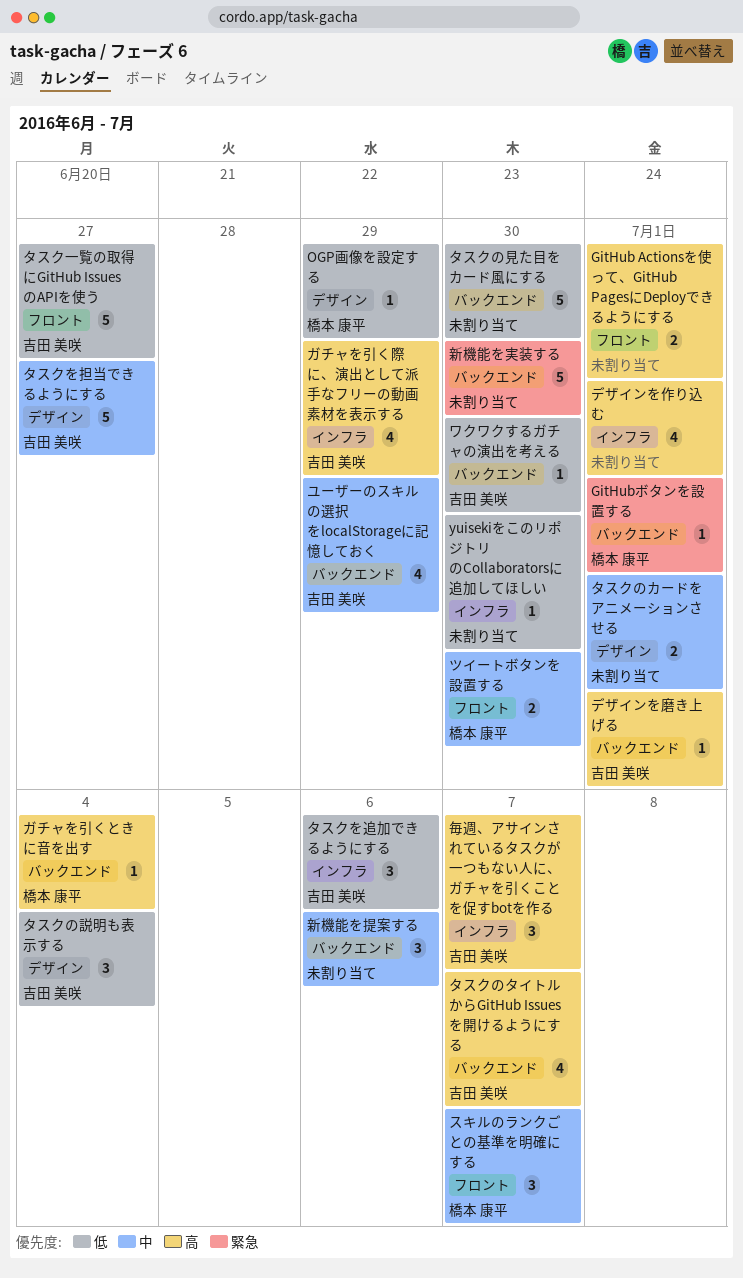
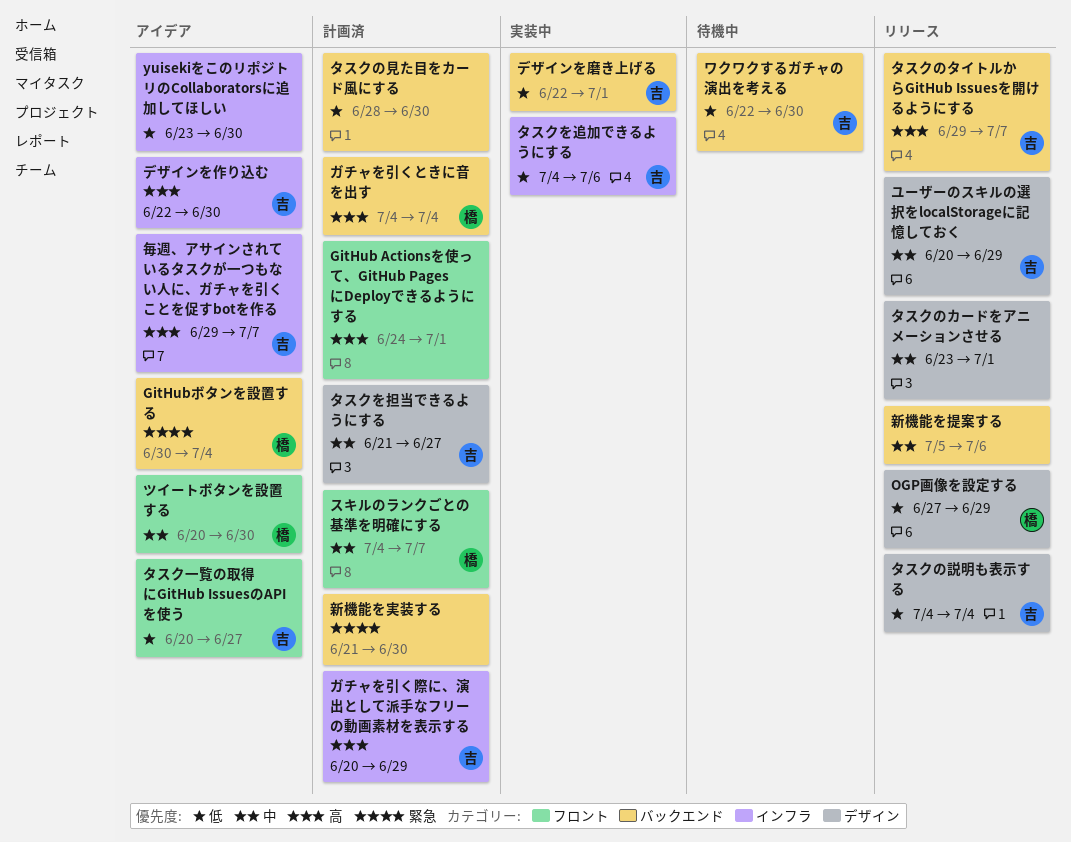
GitHubボタンを設置する, due: Jul 1 -> Jul 4
デザインを作り込む, owner: none -> 吉田 美咲
デザインを作り込む, due: Jul 1 -> Jun 30
デザインを磨き上げる, priority: 高 -> 低
ユーザーのスキルの選択をlocalStorageに記憶しておく, label: バックエンド -> デザイン

